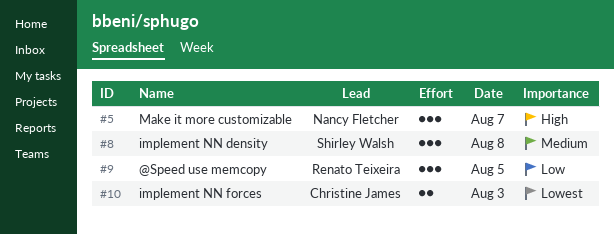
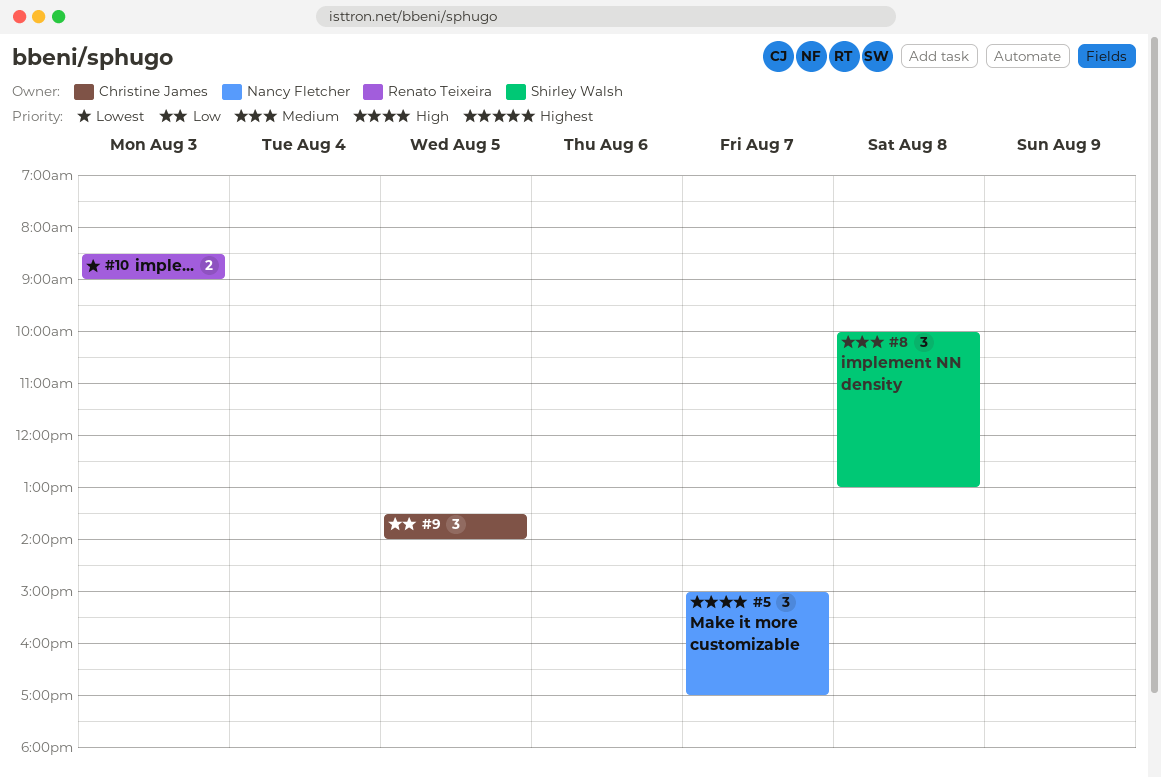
#9, owner: Renato Teixeira -> Christine James
#10, owner: Christine James -> Renato Teixeira

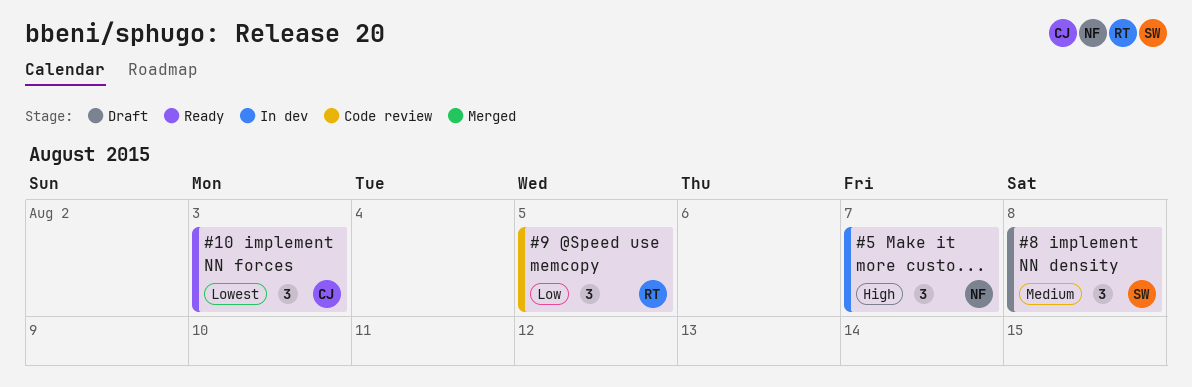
#9, owner: Christine James -> Renato Teixeira
#10, owner: Renato Teixeira -> Christine James
#10, estimate: 2 -> 3

